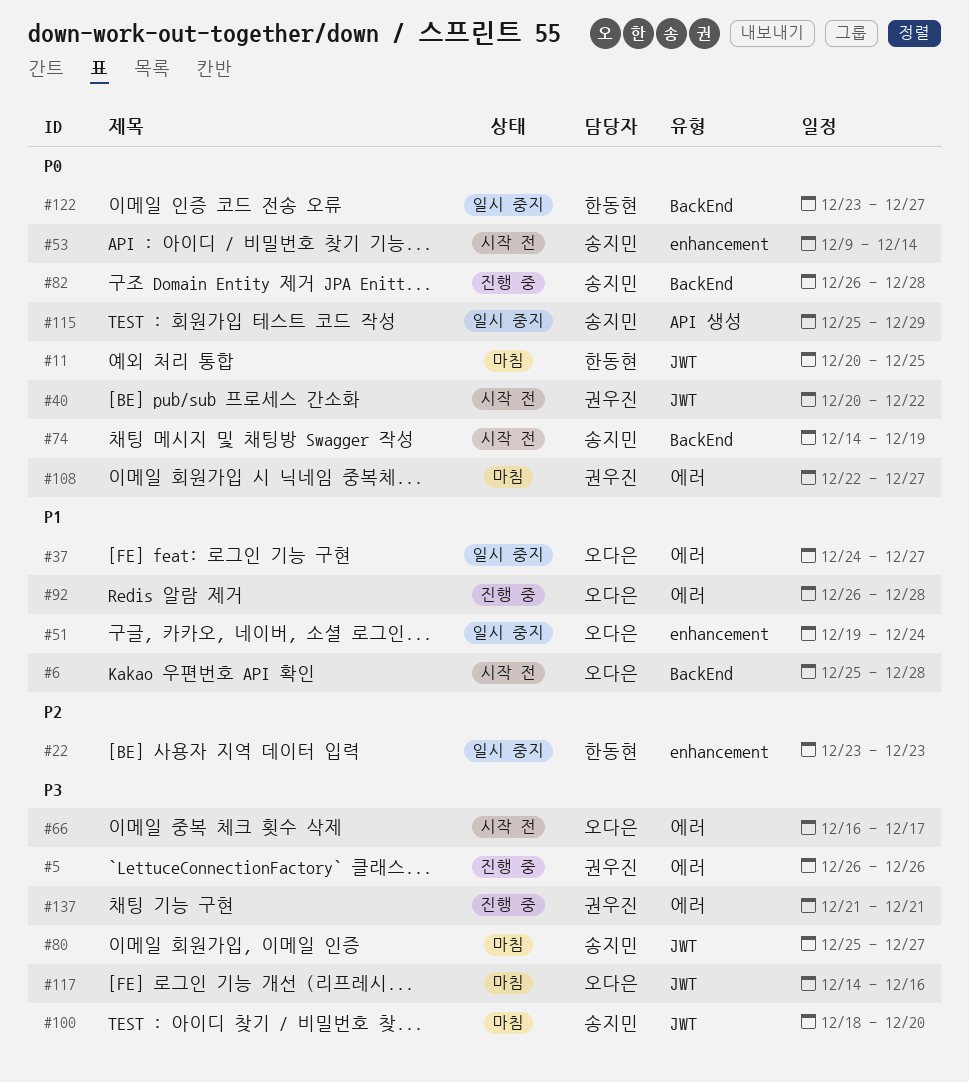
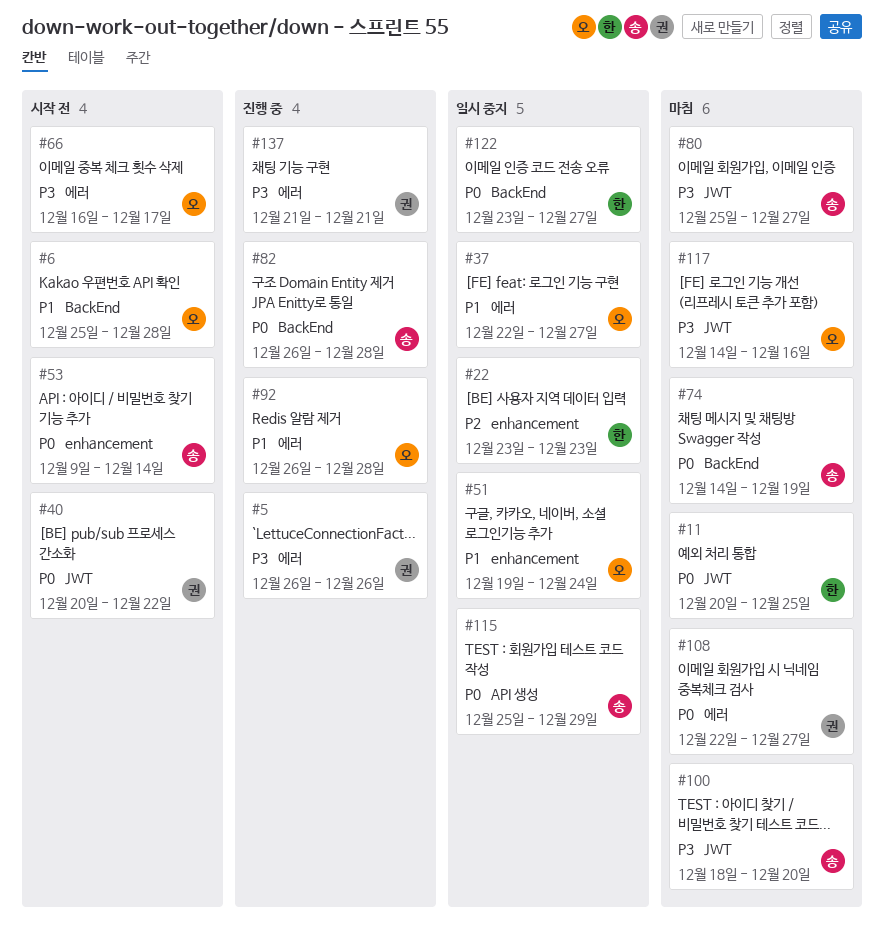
#37, start: Dec 24 -> Dec 22
#74, status: 시작 전 -> 마침

